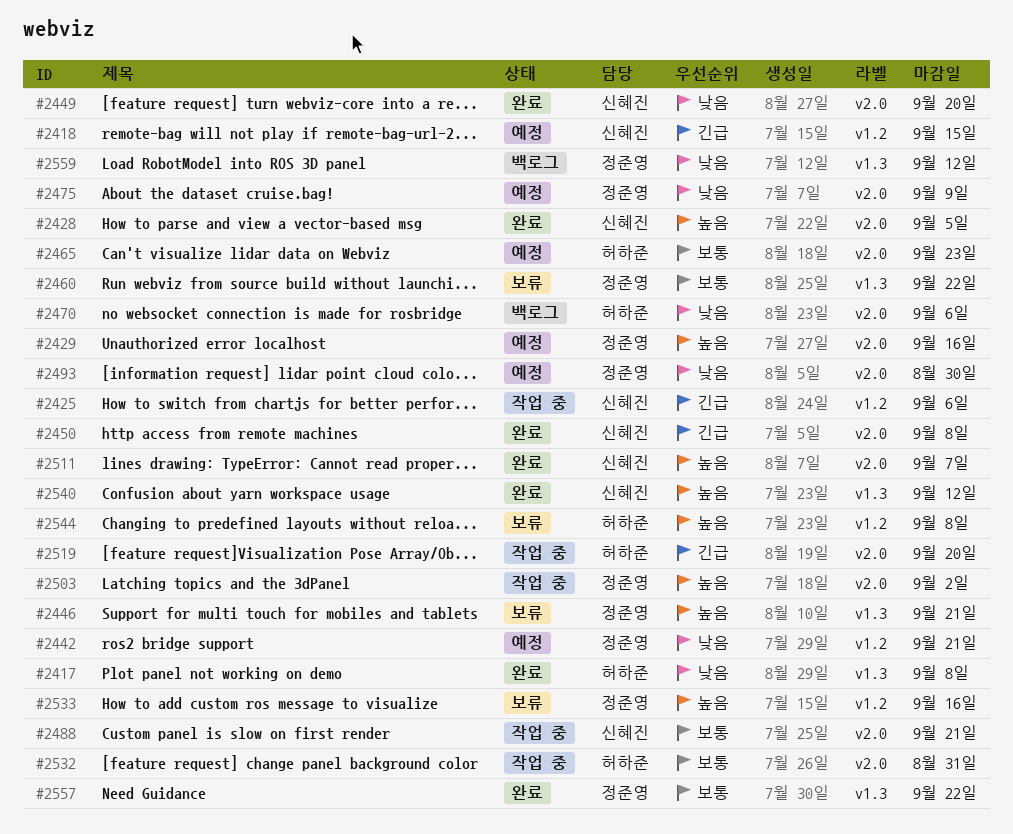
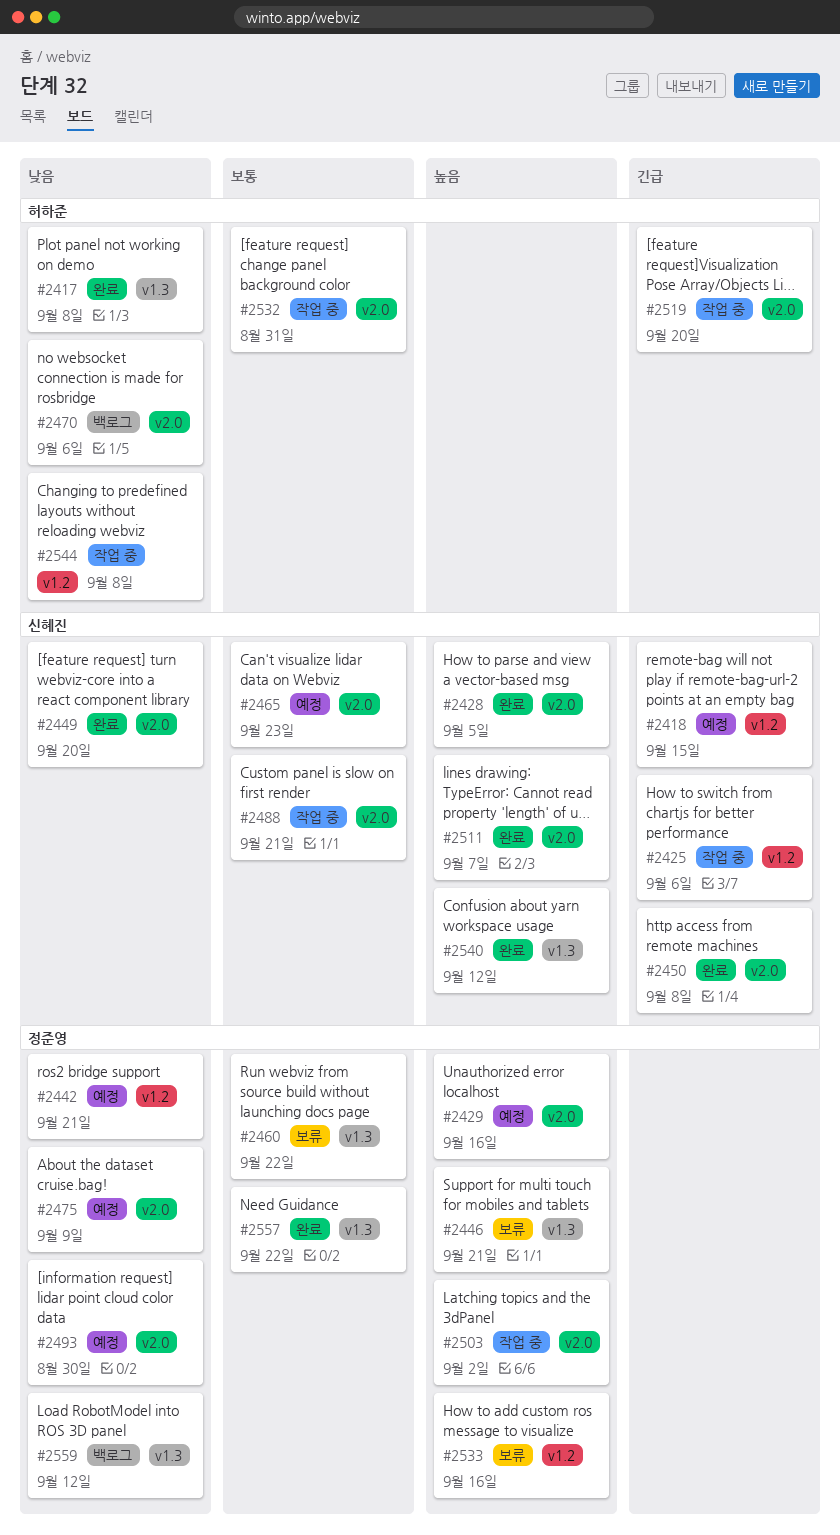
#2465, owner: 허하준 -> 신혜진
#2544, status: 보류 -> 작업 중
#2544, priority: 높음 -> 낮음

